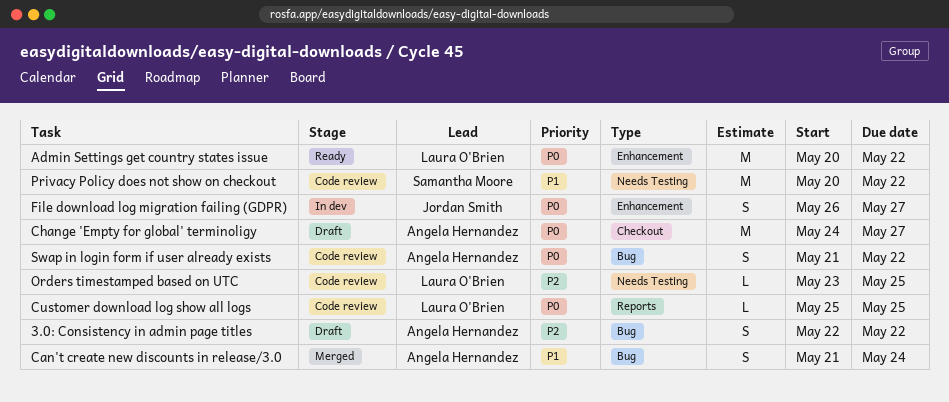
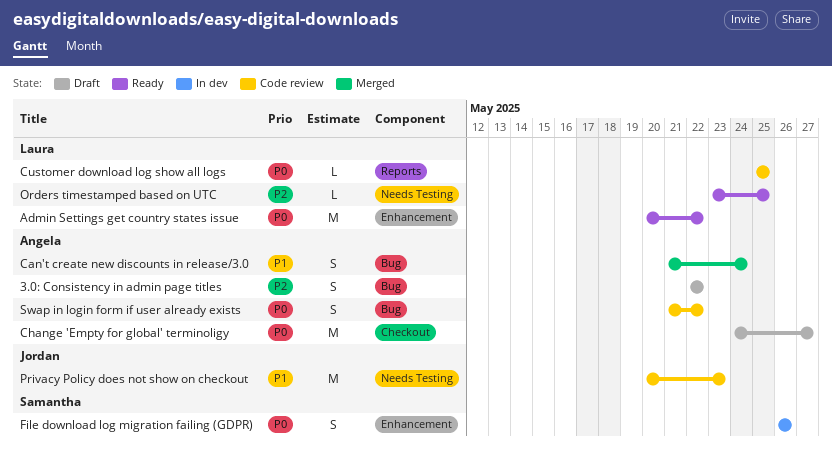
File download log migration failing (GDPR), owner: Jordan Smith -> Samantha Moore
File download log migration failing (GDPR), due: May 27 -> May 26
Orders timestamped based on UTC, status: Code review -> Ready
Privacy Policy does not show on checkout, owner: Samantha Moore -> Jordan Smith
Privacy Policy does not show on checkout, due: May 22 -> May 23

